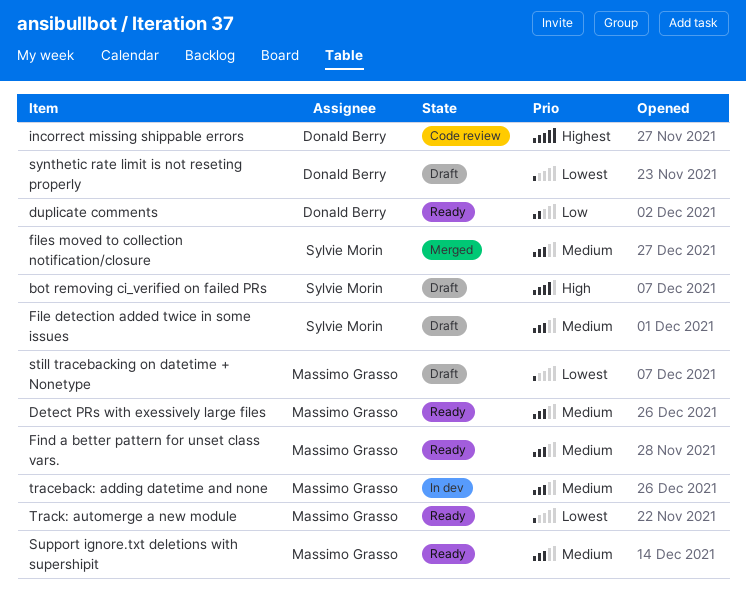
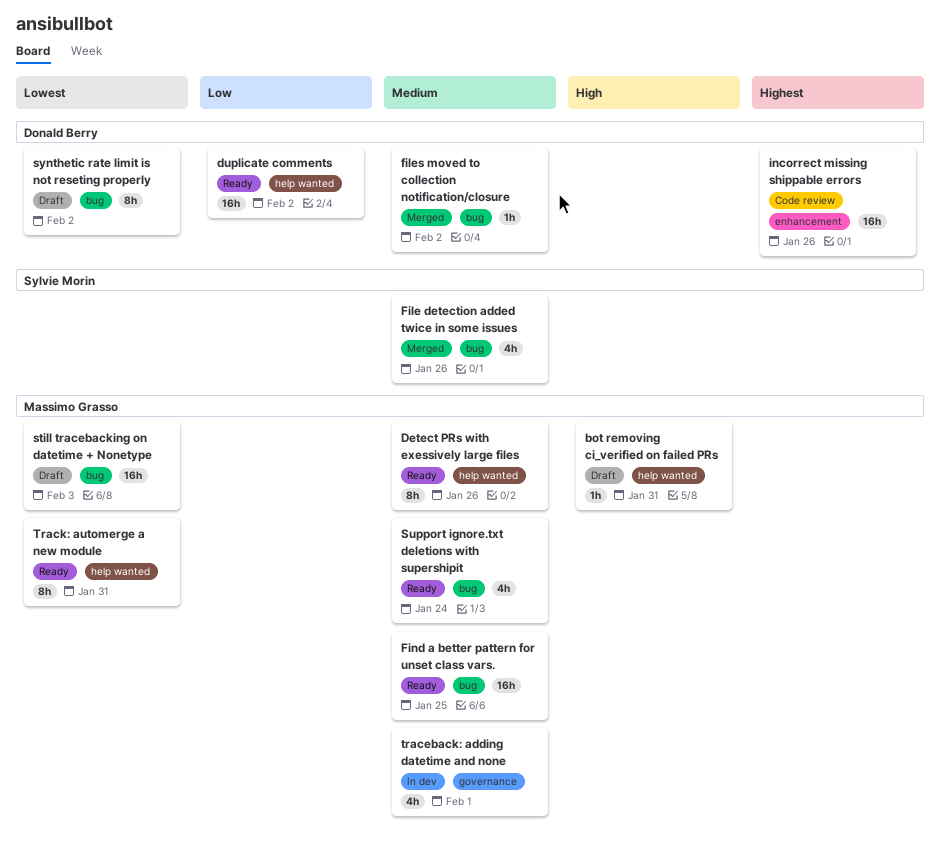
bot removing ci_verified on failed PRs, owner: Sylvie Morin -> Massimo Grasso
File detection added twice in some issues, status: Draft -> Merged
files moved to collection notification/closure, owner: Sylvie Morin -> Donald Berry

